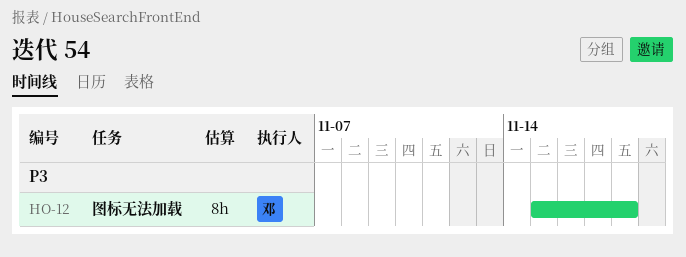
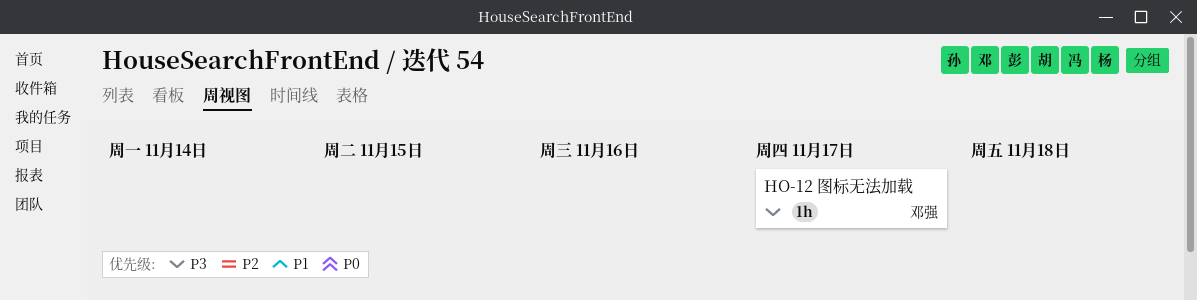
HO-12, estimate: 8h -> 1h
HO-12, due: Nov 18 -> Nov 17

